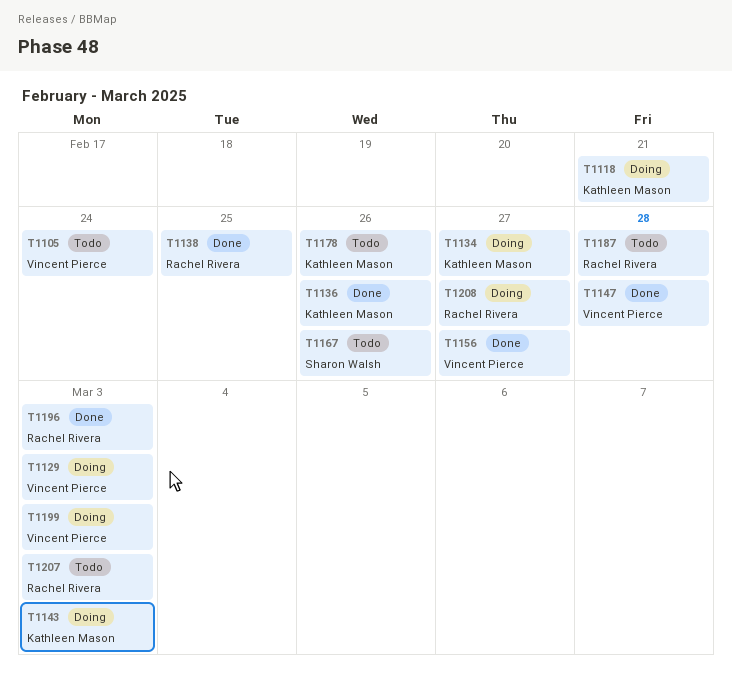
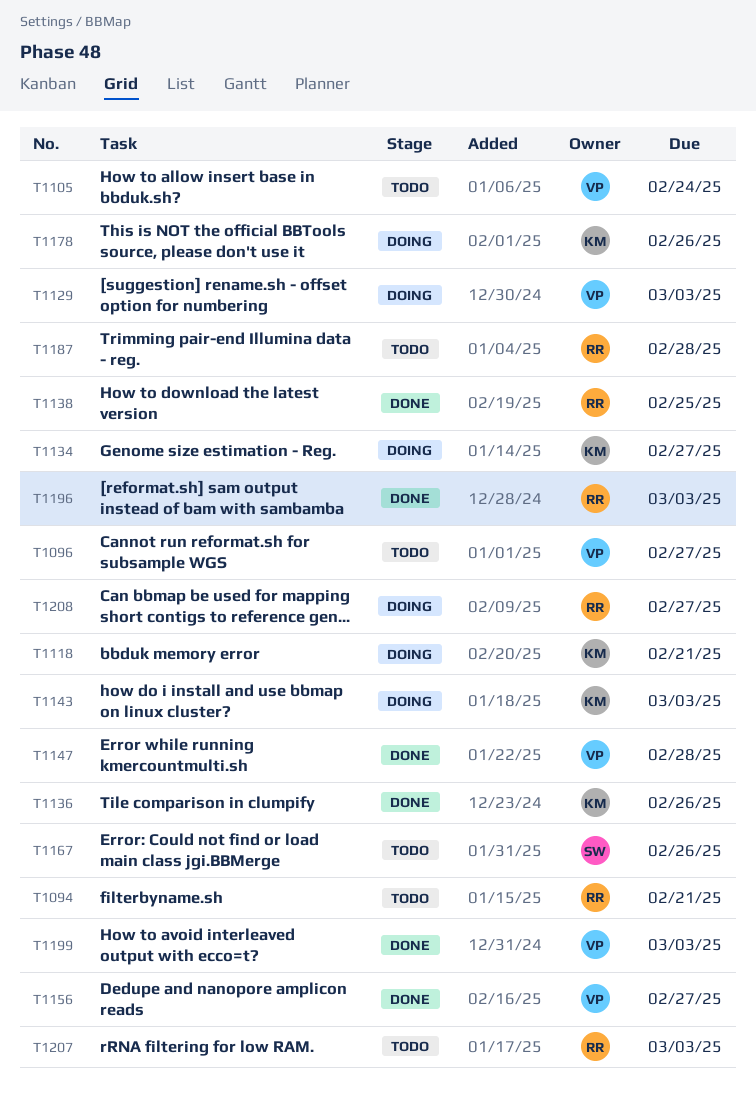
T1094: none -> present
T1096: none -> present
T1178, status: Todo -> Doing
T1199, status: Doing -> Done

